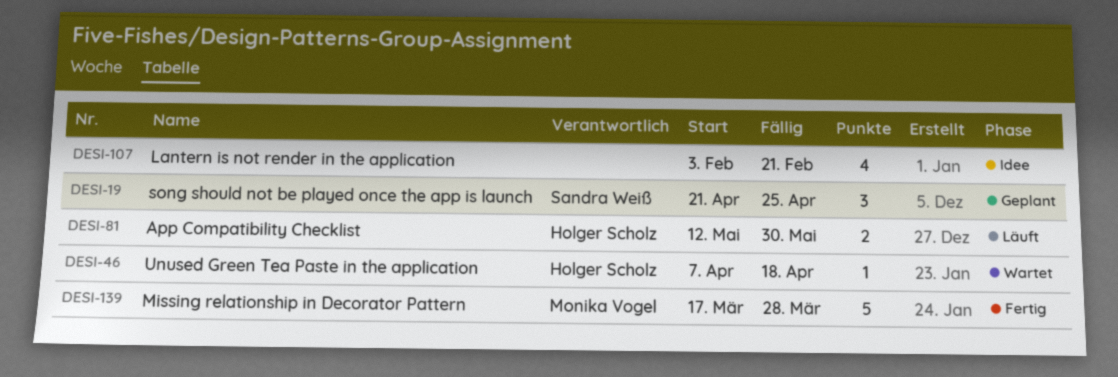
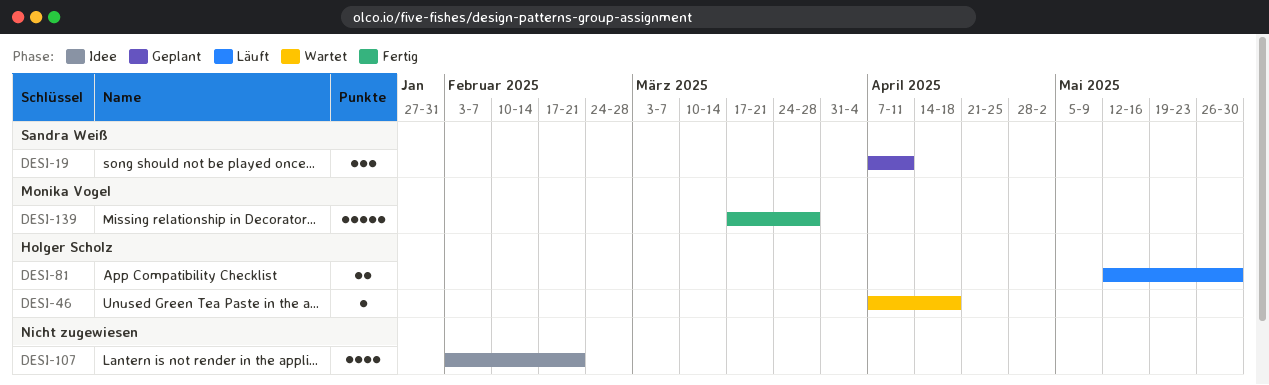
DESI-19, start: Apr 21 -> Apr 7
DESI-19, due: Apr 25 -> Apr 11

